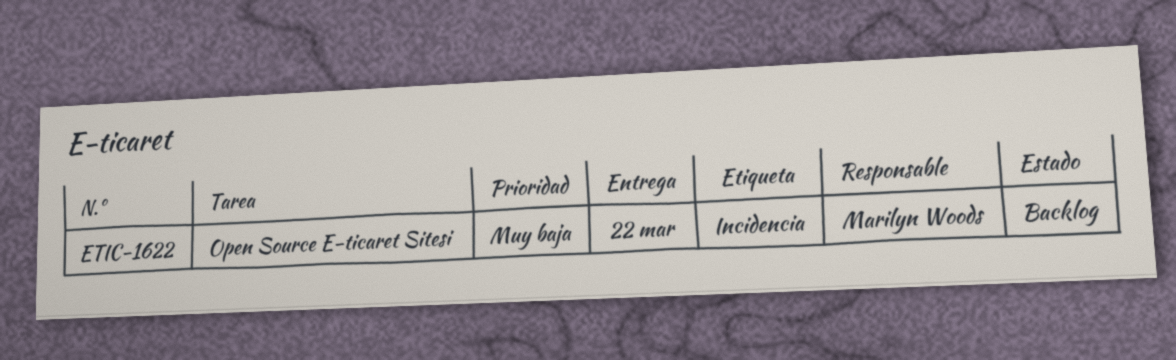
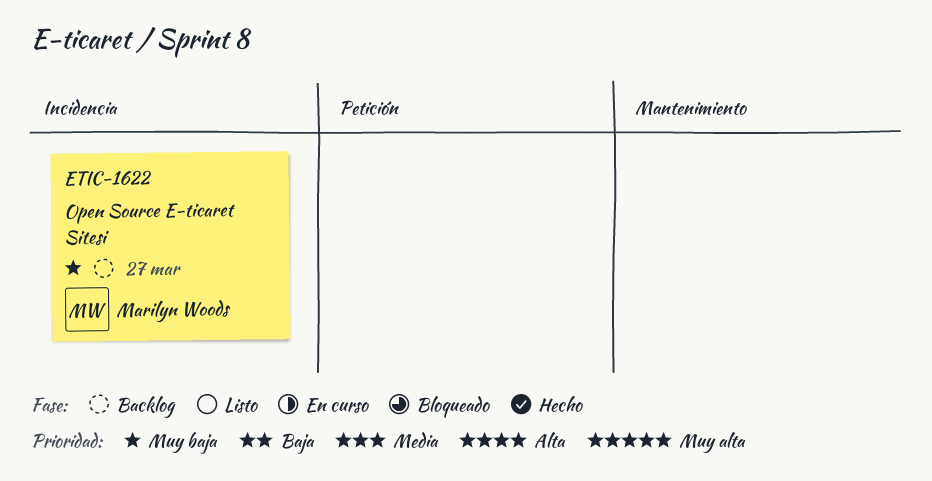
ETIC-1622, due: Mar 22 -> Mar 27

